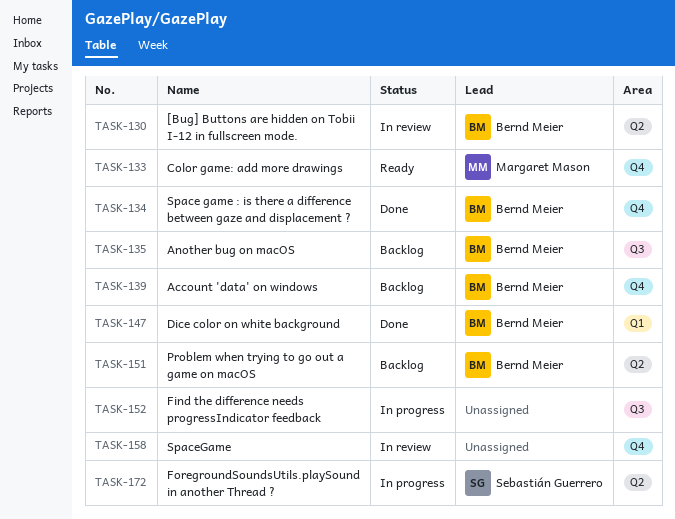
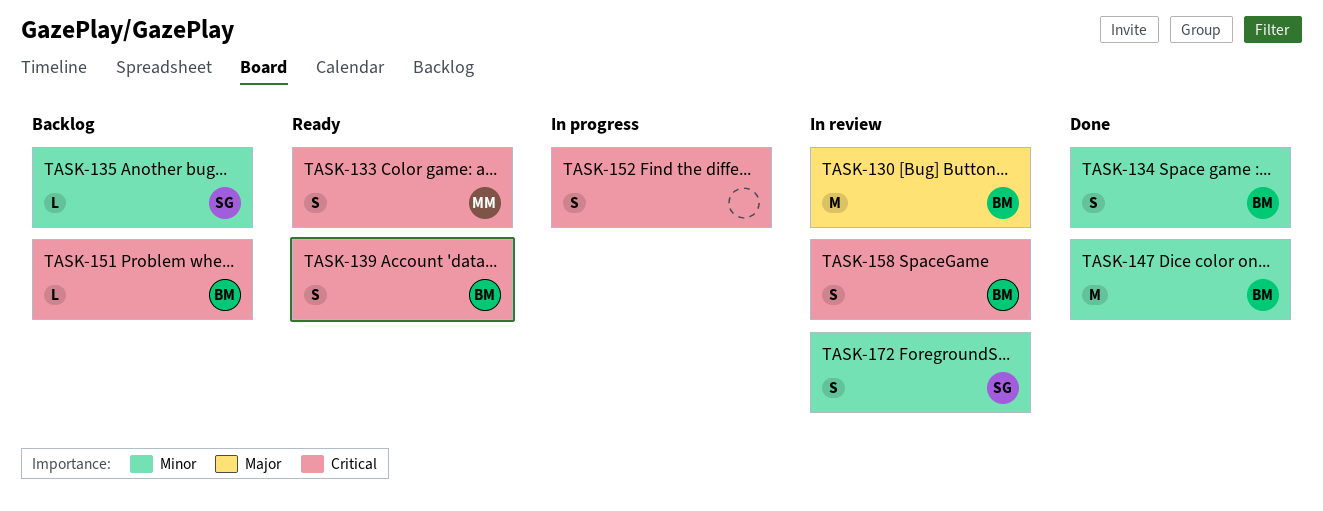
TASK-135, owner: Bernd Meier -> Sebastián Guerrero
TASK-139, status: Backlog -> Ready
TASK-158, owner: none -> Bernd Meier
TASK-172, status: In progress -> In review

